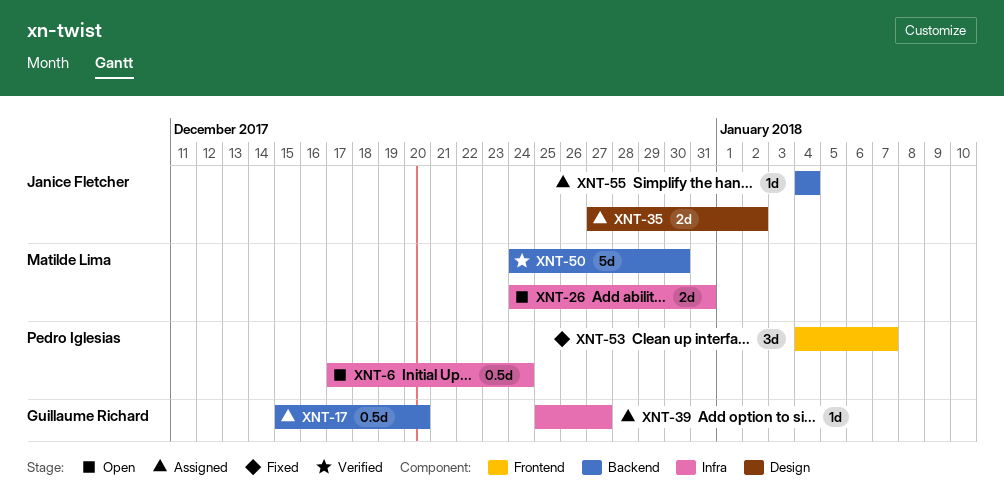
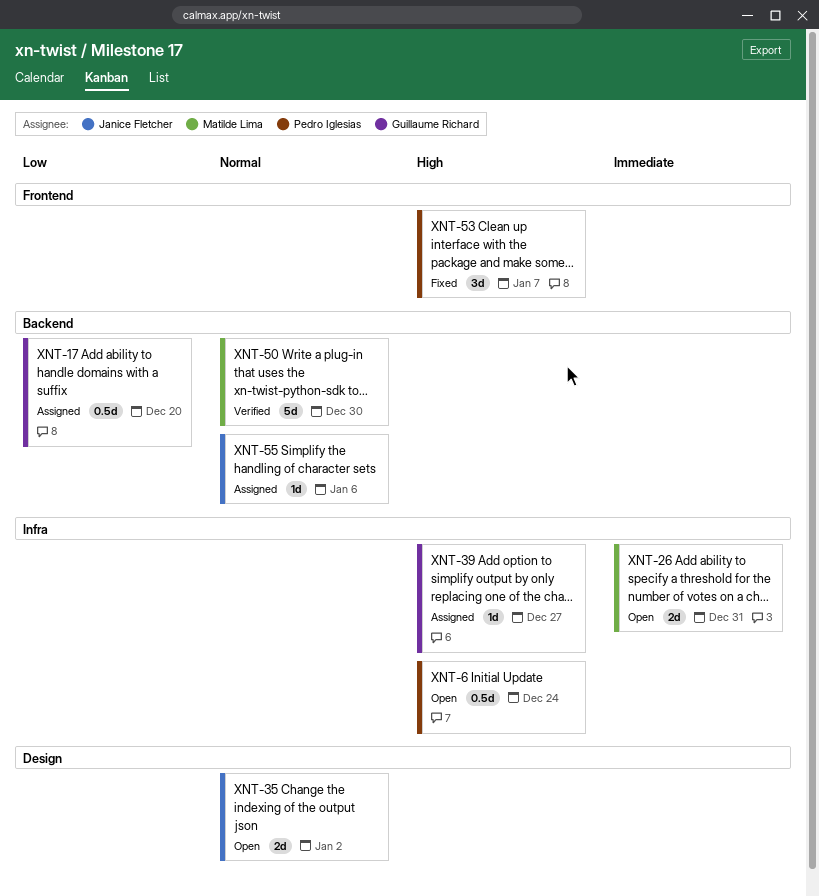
XNT-35, status: Assigned -> Open
XNT-55, due: Jan 4 -> Jan 6

